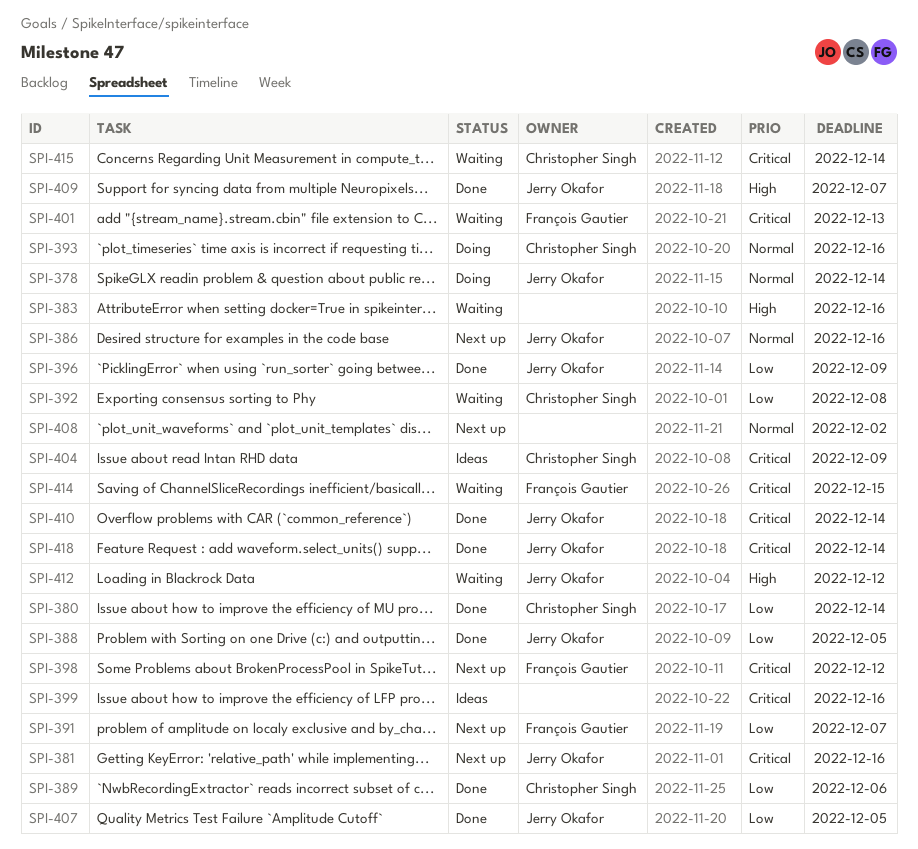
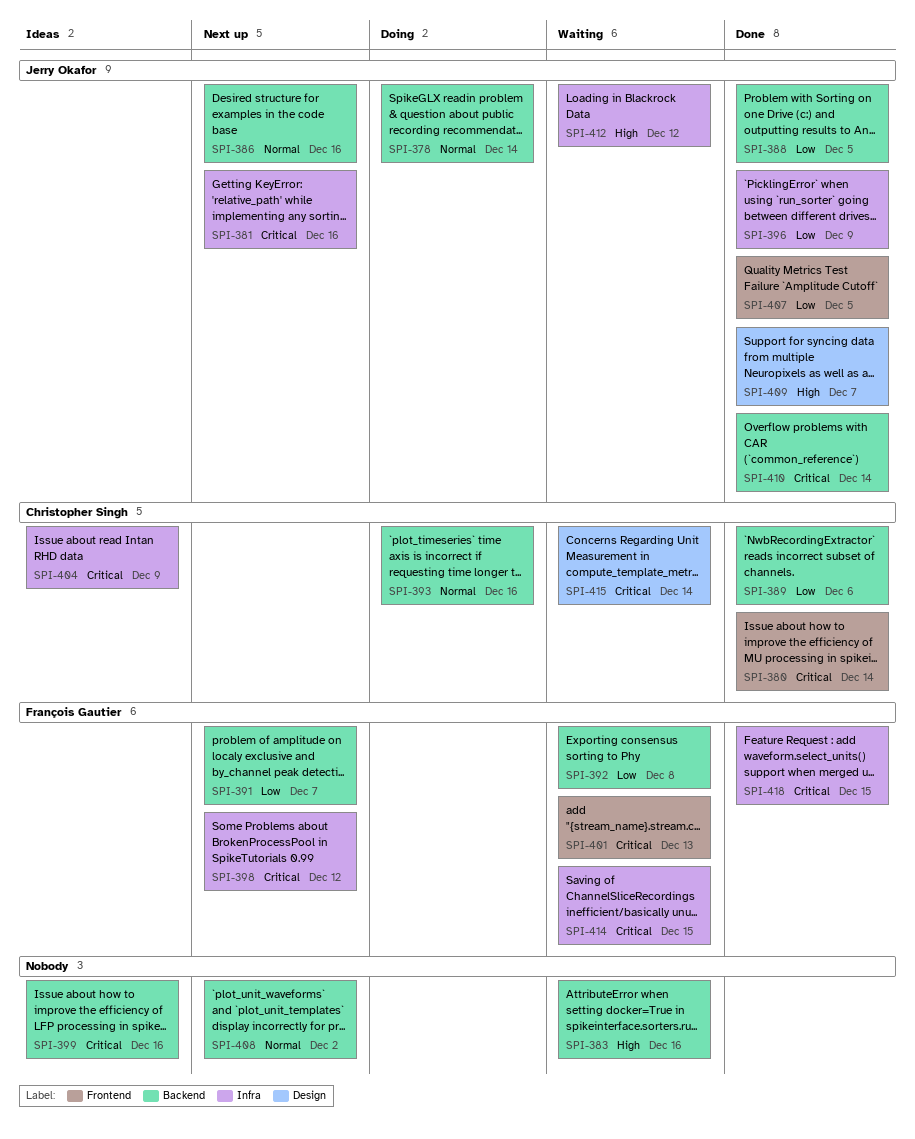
SPI-380, priority: Low -> Critical
SPI-392, owner: Christopher Singh -> François Gautier
SPI-418, owner: Jerry Okafor -> François Gautier
SPI-418, due: Dec 14 -> Dec 15

